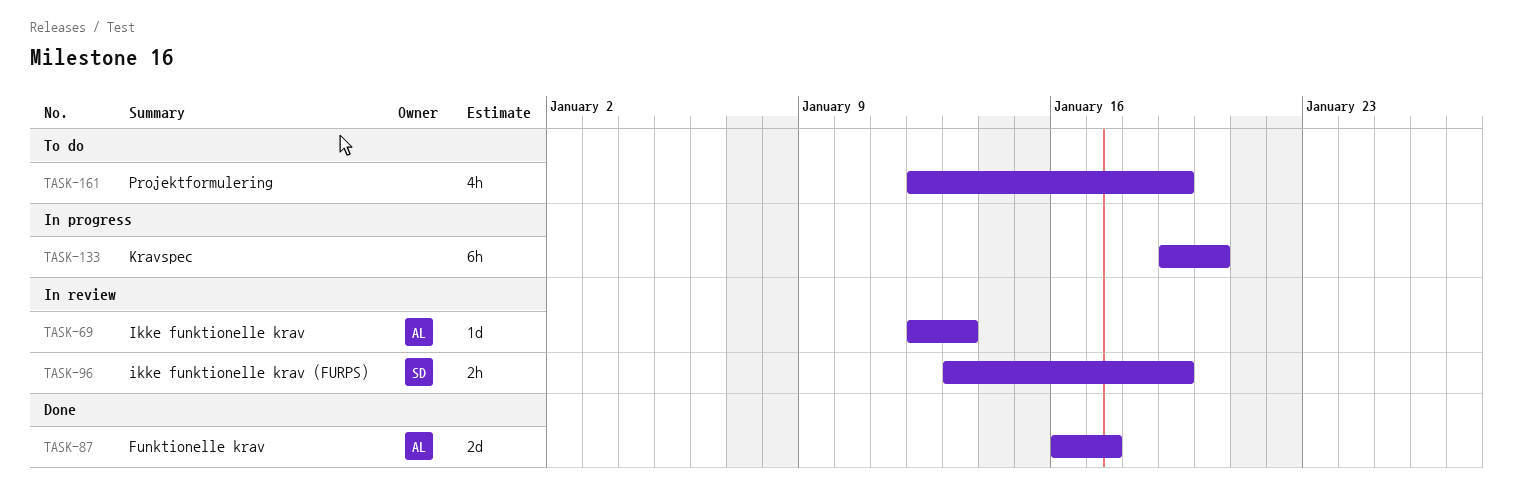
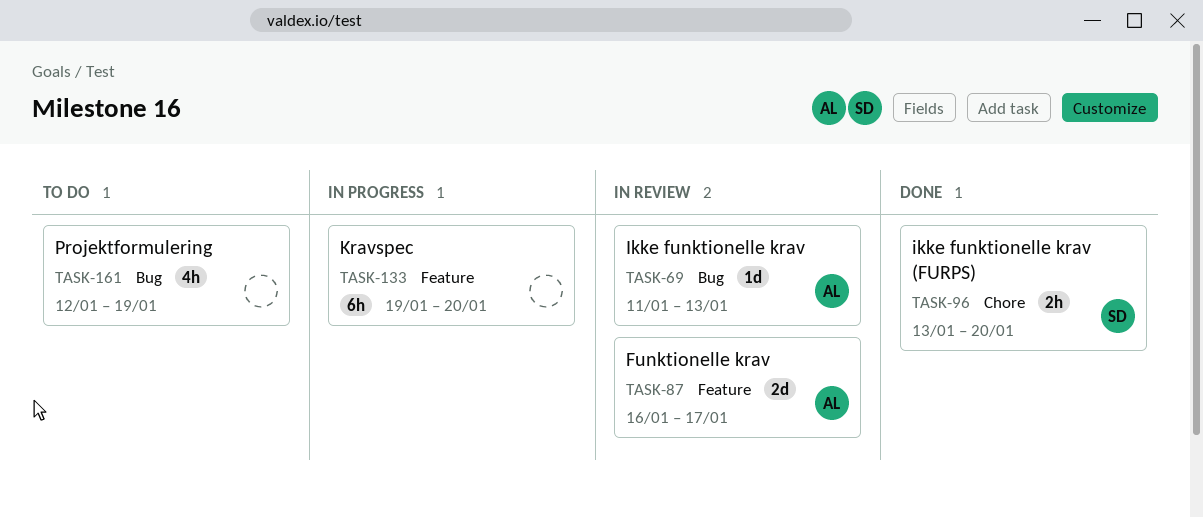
TASK-69, start: Jan 12 -> Jan 11
TASK-87, status: Done -> In review
TASK-96, status: In review -> Done
TASK-96, due: Jan 19 -> Jan 20

